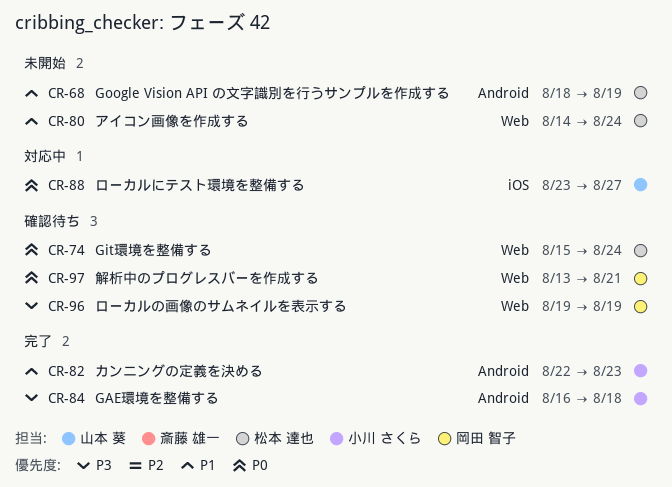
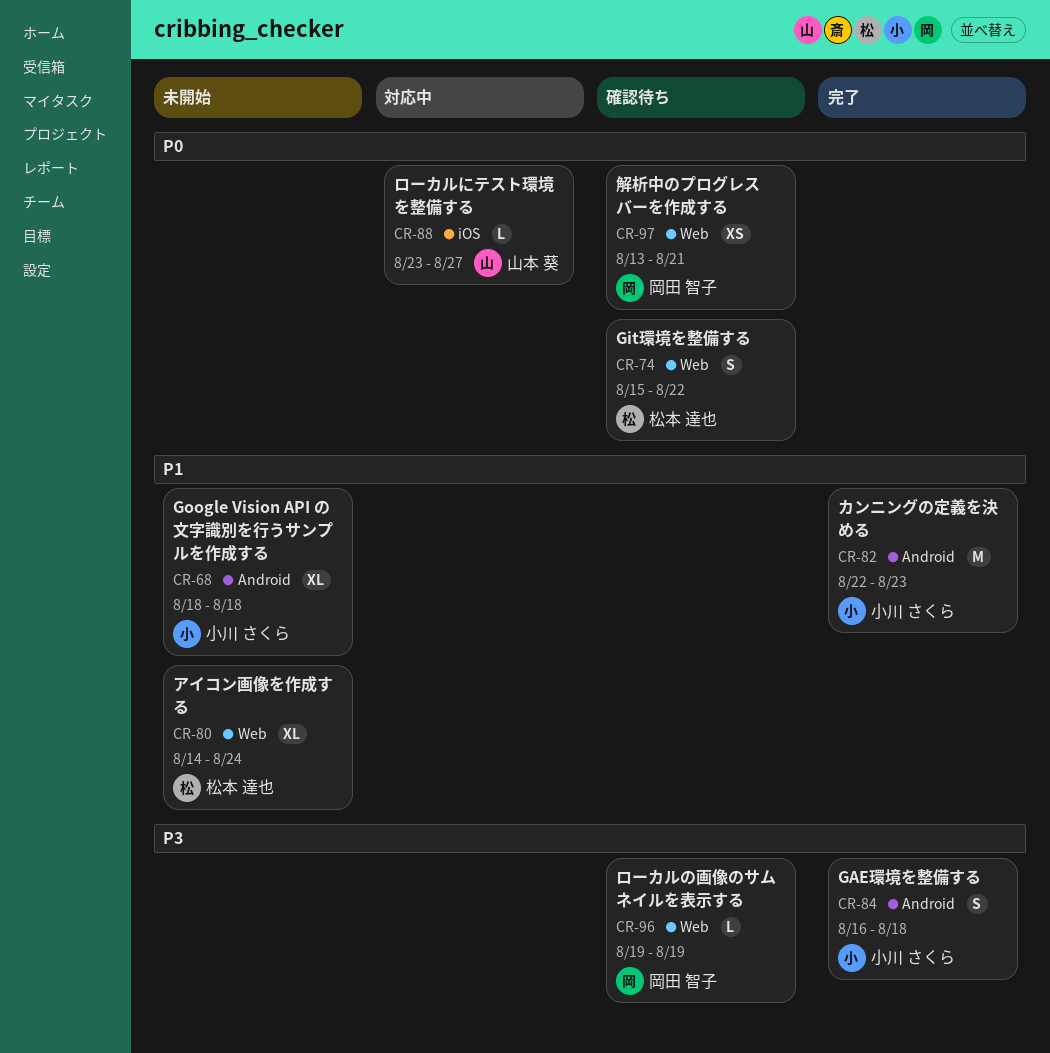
CR-68, owner: 松本 達也 -> 小川 さくら
CR-68, due: Aug 19 -> Aug 18
CR-74, due: Aug 24 -> Aug 22

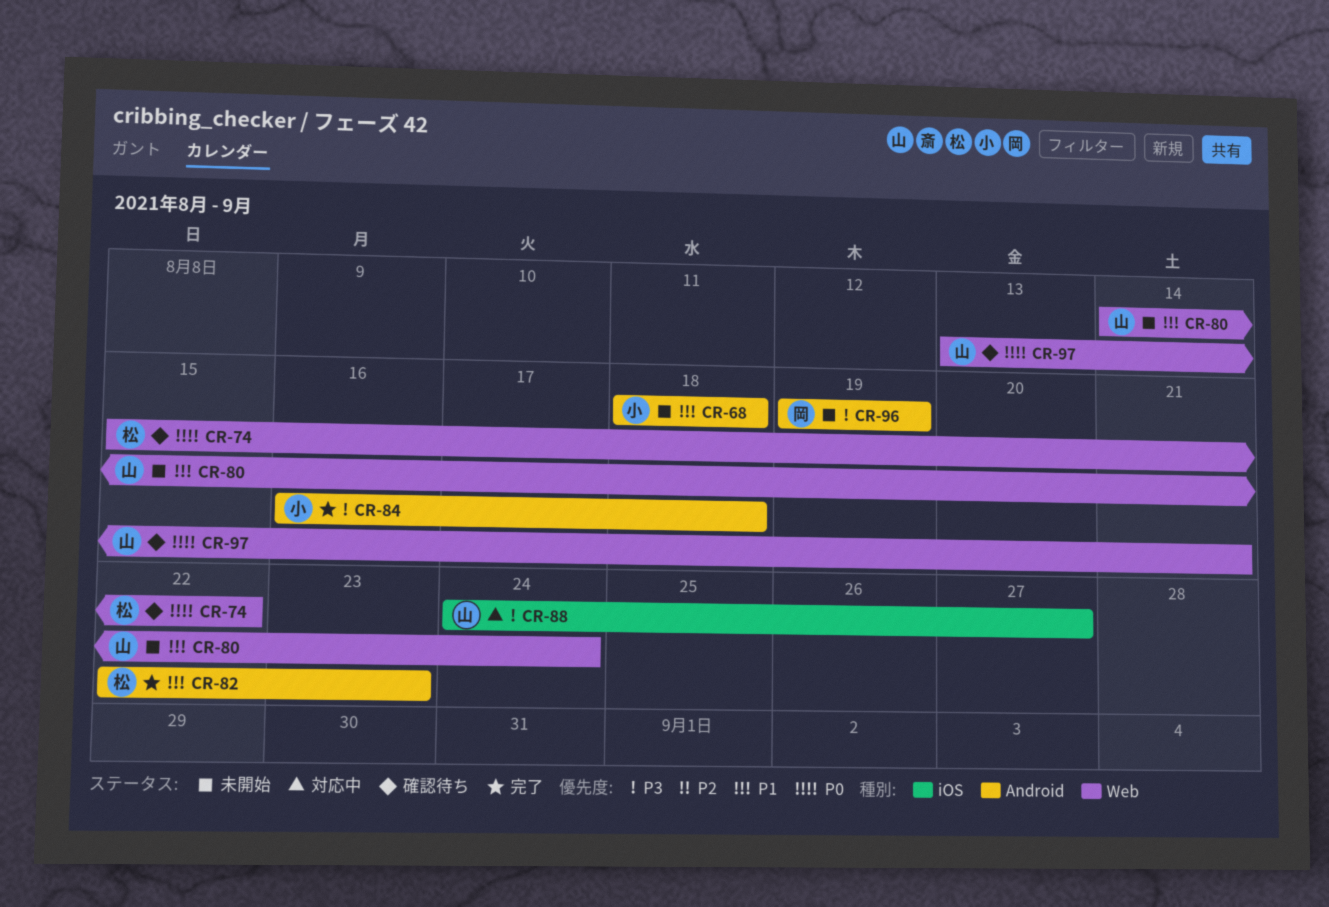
CR-80, owner: 松本 達也 -> 山本 葵
CR-82, owner: 小川 さくら -> 松本 達也
CR-88, priority: P0 -> P3
CR-88, start: Aug 23 -> Aug 24
CR-96, status: 確認待ち -> 未開始
CR-96, label: Web -> Android
CR-97, owner: 岡田 智子 -> 山本 葵

